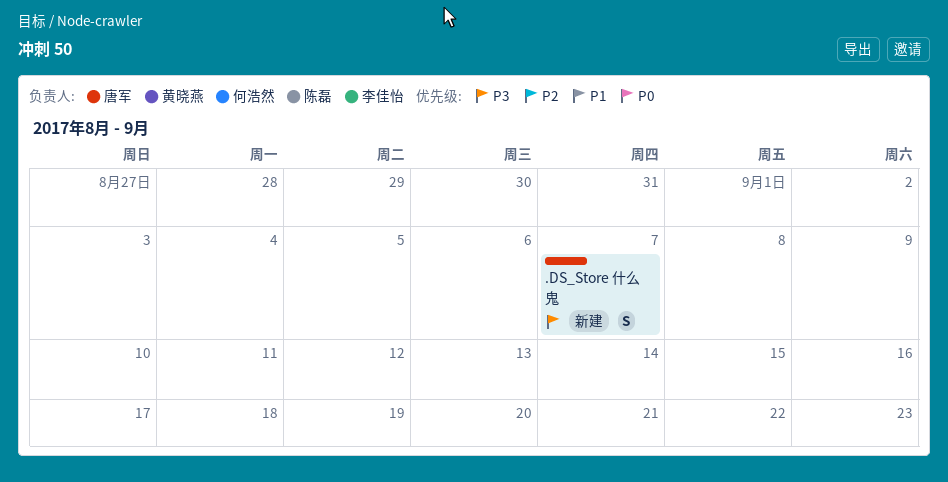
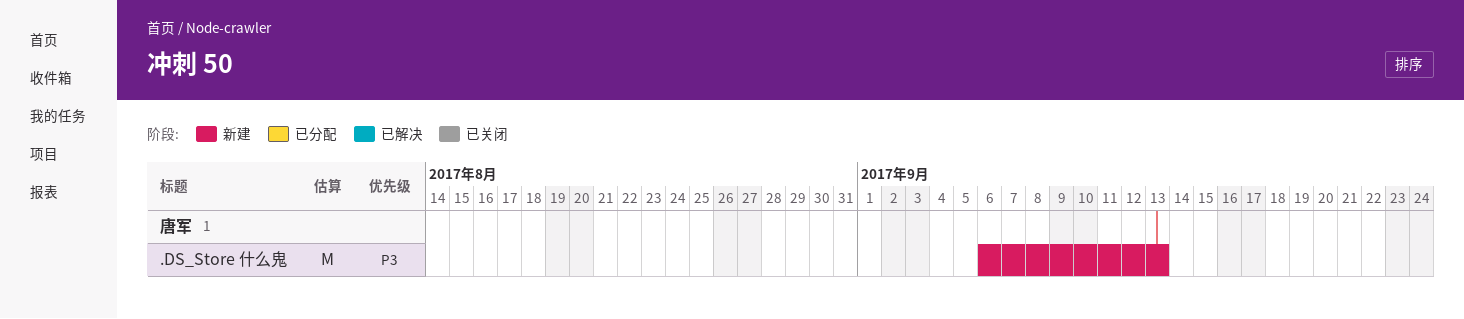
.DS_Store 什么鬼, estimate: S -> M
.DS_Store 什么鬼, due: Sep 7 -> Sep 13

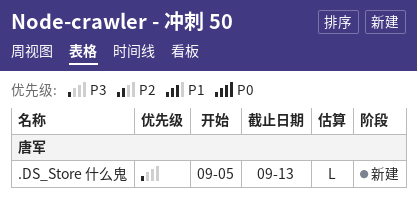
.DS_Store 什么鬼, estimate: M -> L
.DS_Store 什么鬼, start: Sep 6 -> Sep 5

